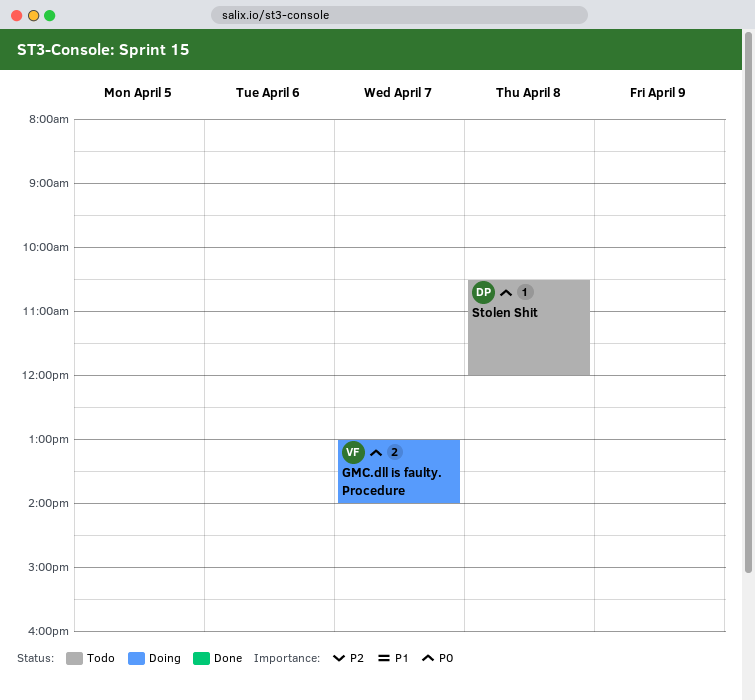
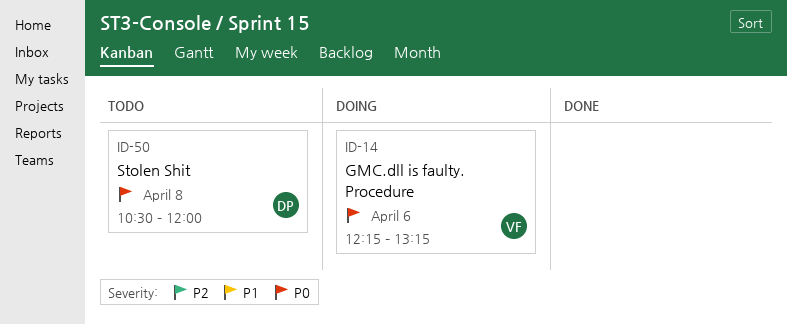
GMC.dll is faulty. Procedure, day: Apr 7 -> Apr 6
GMC.dll is faulty. Procedure, begins: 13:00 -> 12:15
GMC.dll is faulty. Procedure, ends: 14:00 -> 13:15

